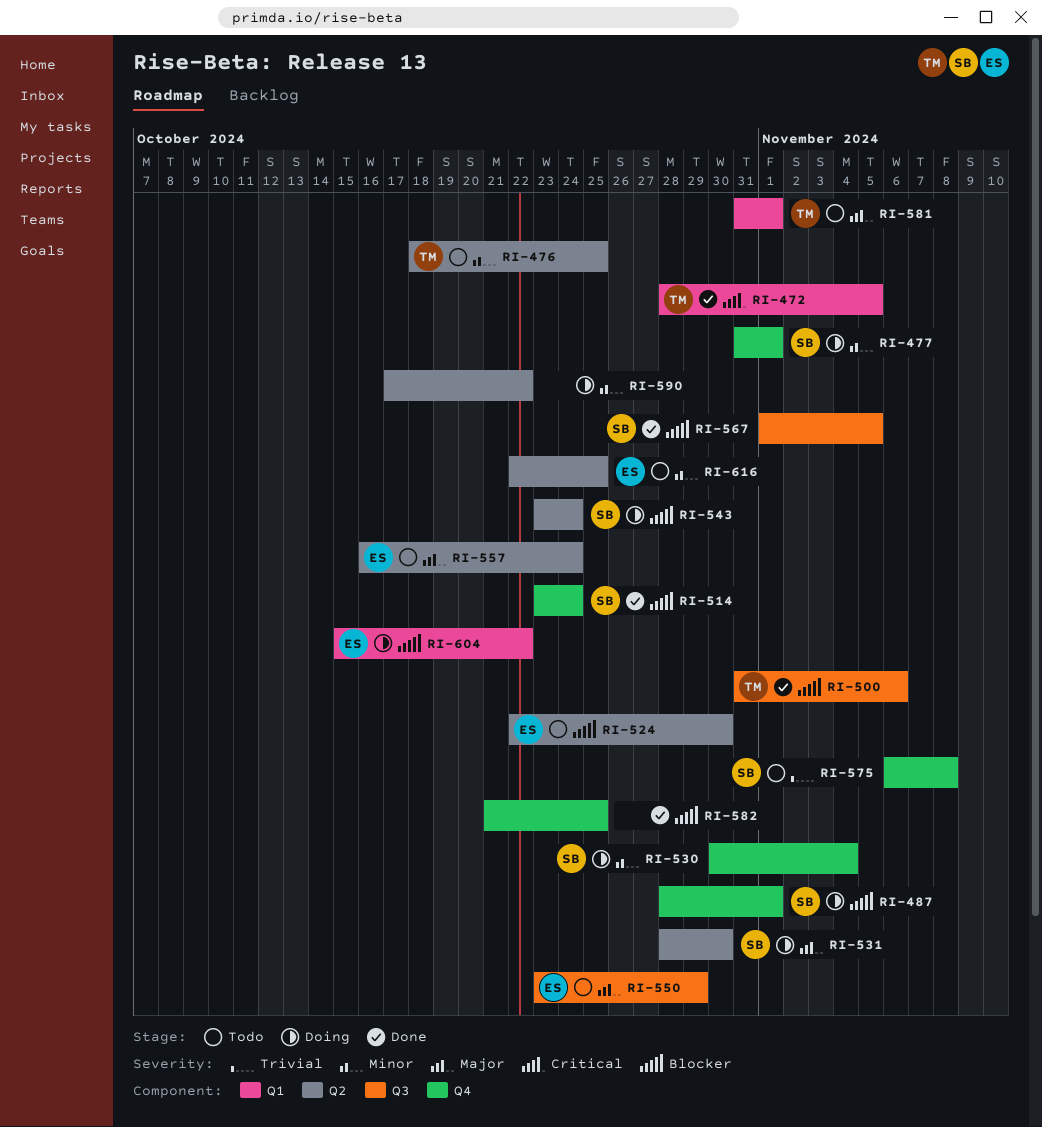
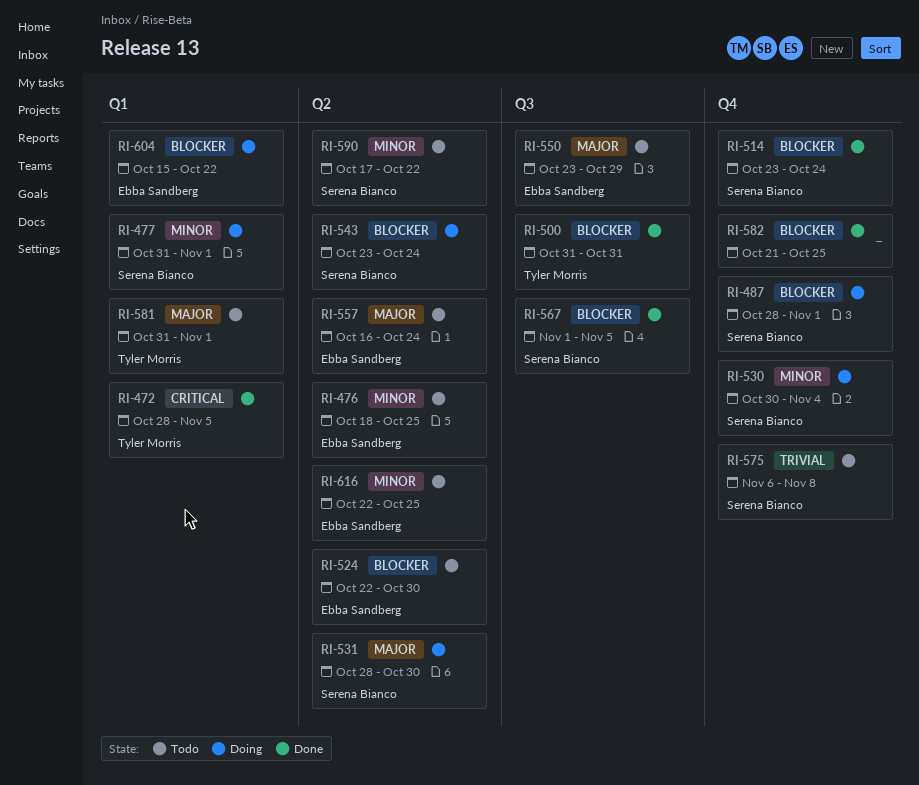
RI-476, owner: Tyler Morris -> Ebba Sandberg
RI-477, label: Q4 -> Q1
RI-500, due: Nov 6 -> Oct 31
RI-590, status: Doing -> Todo
RI-590, owner: none -> Serena Bianco

